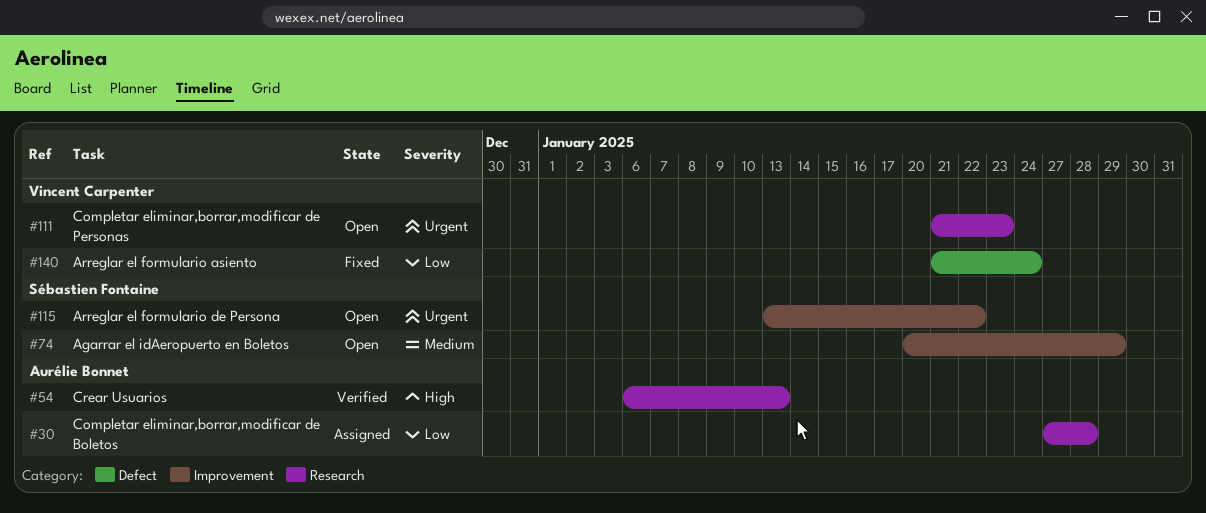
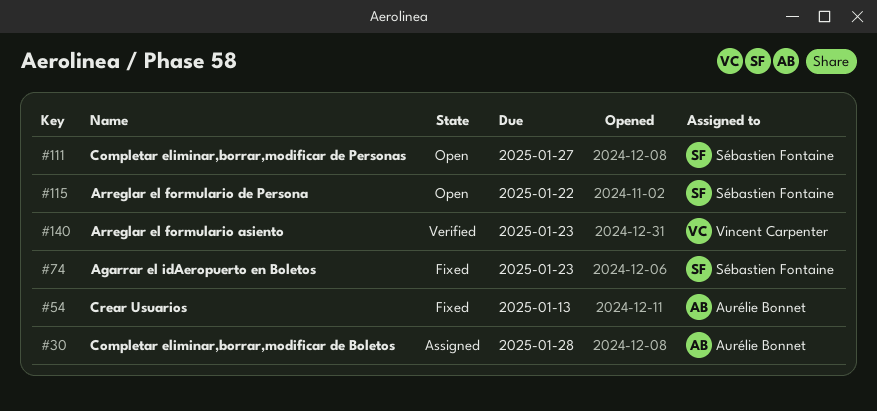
#54, status: Verified -> Fixed
#74, status: Open -> Fixed
#74, due: Jan 29 -> Jan 23
#111, owner: Vincent Carpenter -> Sébastien Fontaine
#111, due: Jan 23 -> Jan 27
#140, status: Fixed -> Verified
#140, due: Jan 24 -> Jan 23

